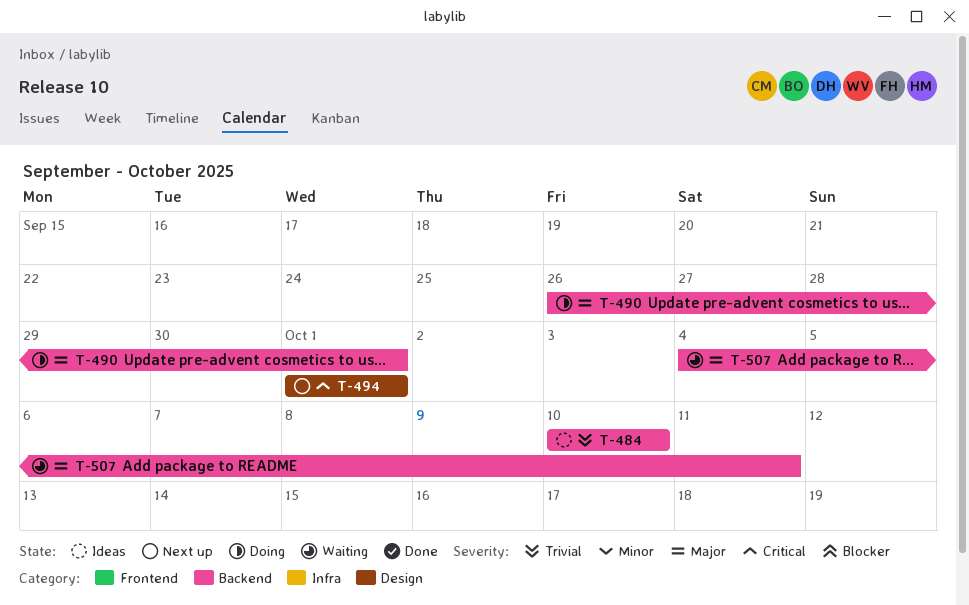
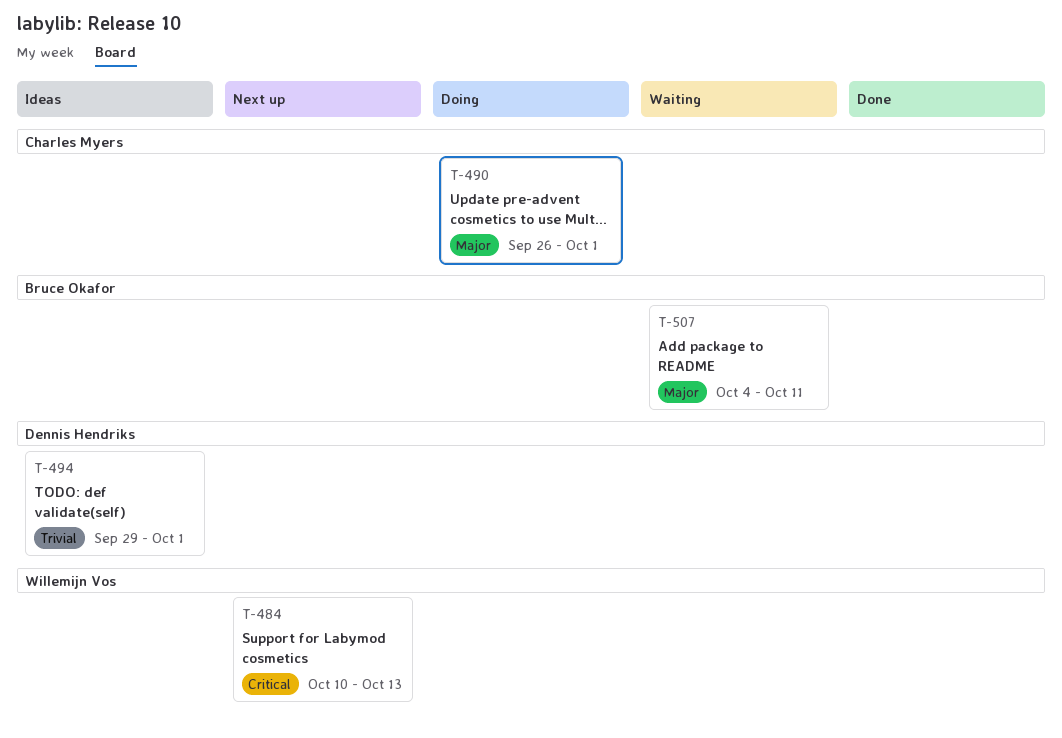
T-484, status: Ideas -> Next up
T-484, priority: Trivial -> Critical
T-484, due: Oct 10 -> Oct 13
T-494, status: Next up -> Ideas
T-494, priority: Critical -> Trivial
T-494, start: Oct 1 -> Sep 29

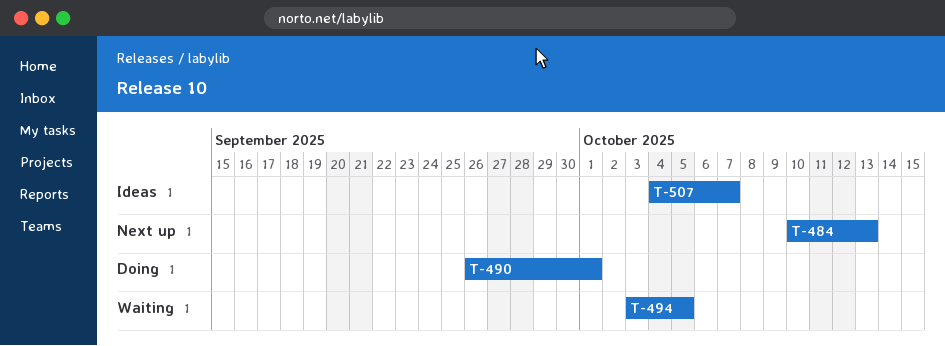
T-494, status: Ideas -> Waiting
T-494, start: Sep 29 -> Oct 3
T-494, due: Oct 1 -> Oct 5
T-507, status: Waiting -> Ideas
T-507, due: Oct 11 -> Oct 7

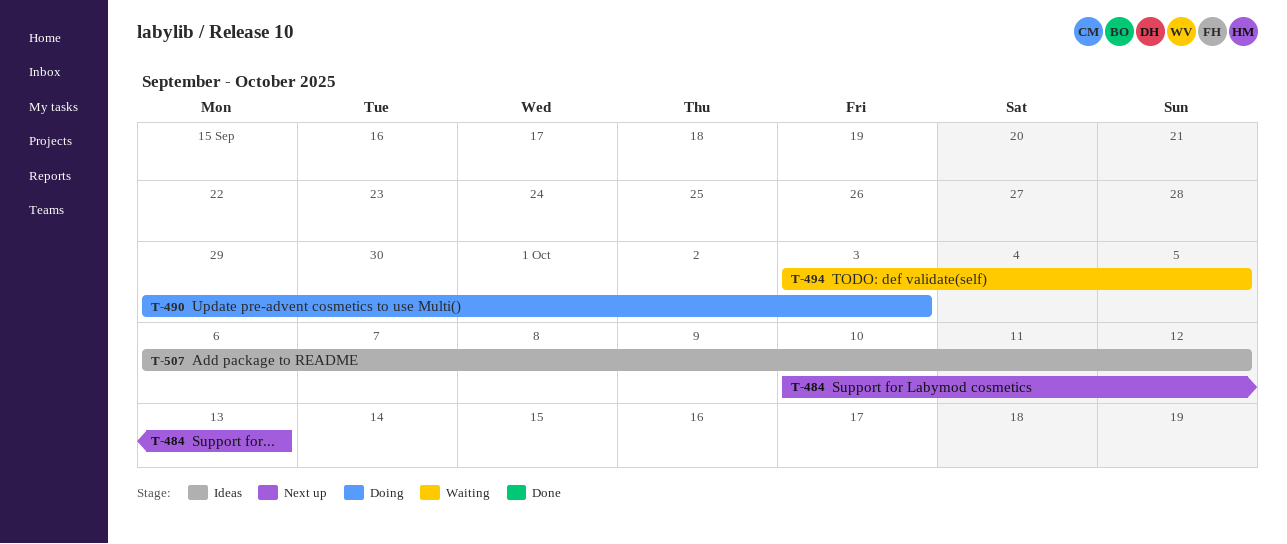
T-490, start: Sep 26 -> Sep 29
T-490, due: Oct 1 -> Oct 3
T-507, start: Oct 4 -> Oct 6
T-507, due: Oct 7 -> Oct 12

